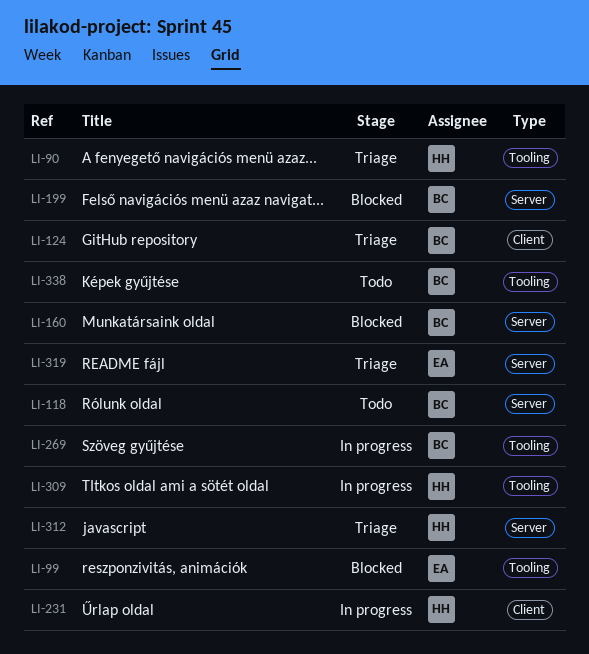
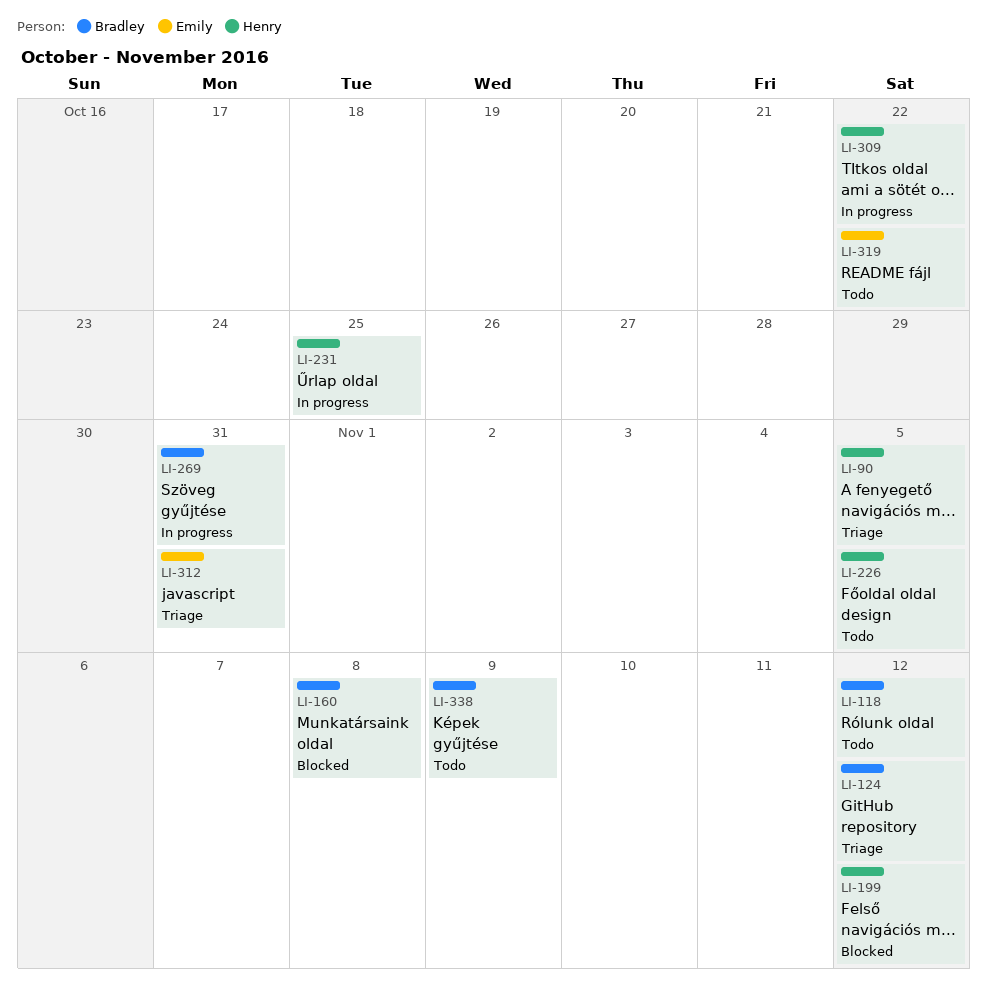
LI-99: present -> none
LI-199, owner: Bradley -> Henry
LI-226: none -> present
LI-312, owner: Henry -> Emily
LI-319, status: Triage -> Todo

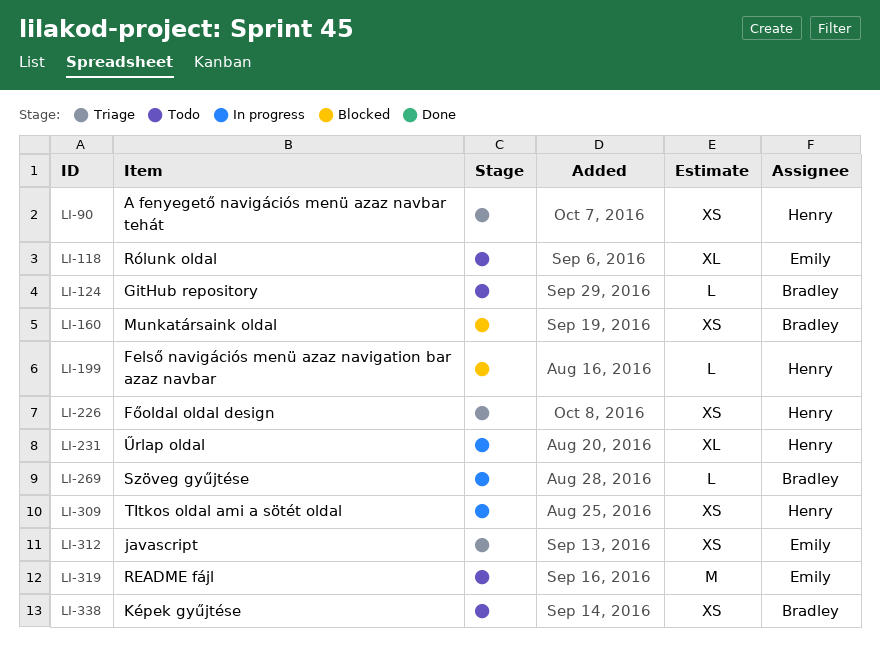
LI-118, owner: Bradley -> Emily
LI-124, status: Triage -> Todo
LI-226, status: Todo -> Triage

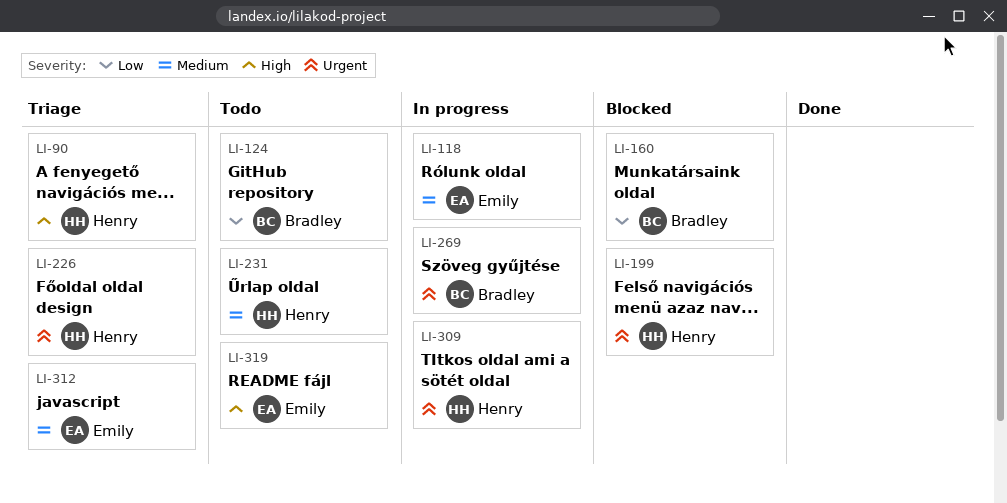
LI-118, status: Todo -> In progress
LI-231, status: In progress -> Todo
LI-338: present -> none

